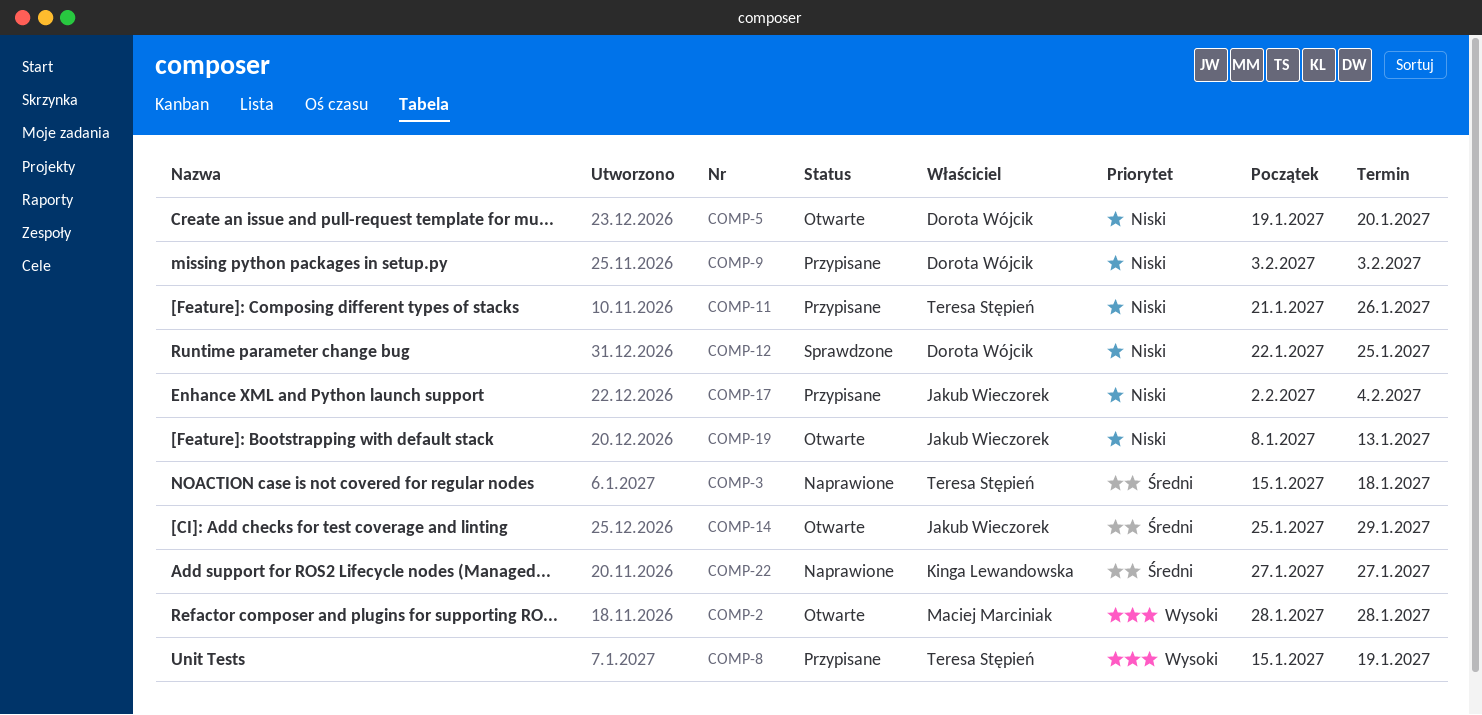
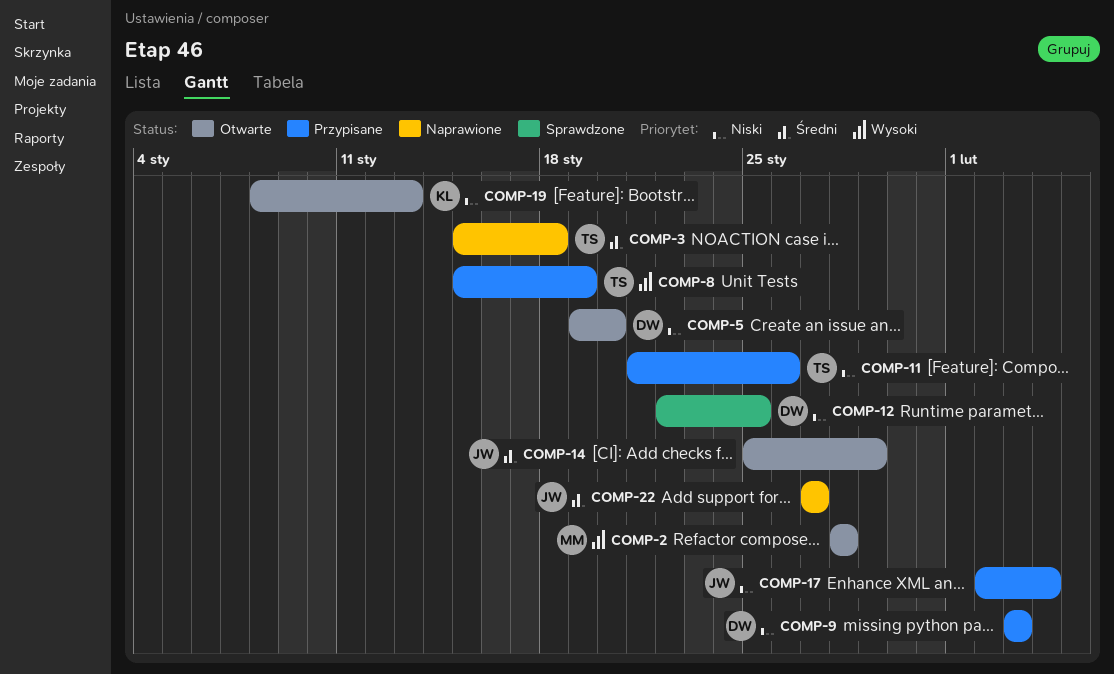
COMP-19, owner: Jakub Wieczorek -> Kinga Lewandowska
COMP-22, owner: Kinga Lewandowska -> Jakub Wieczorek

